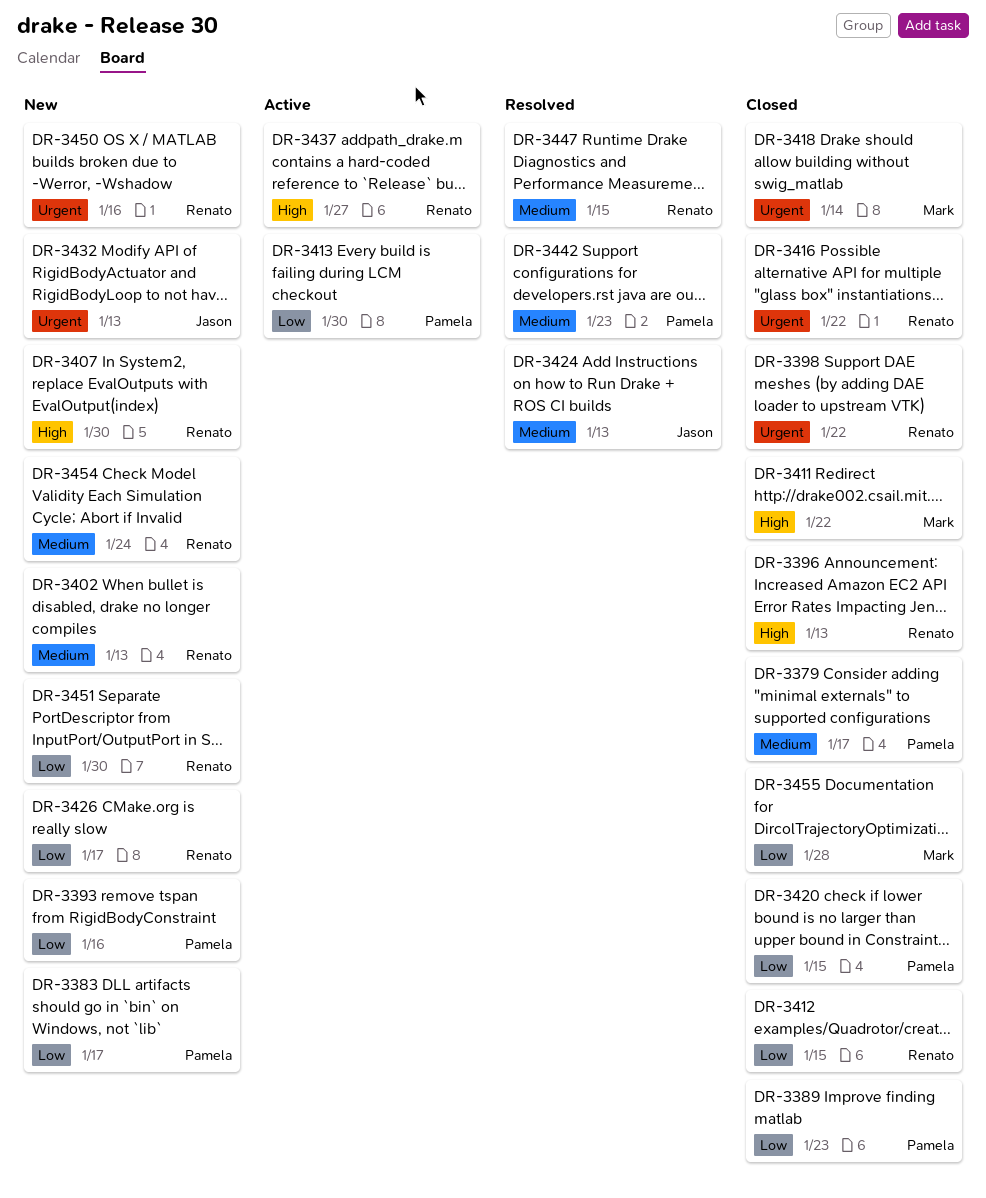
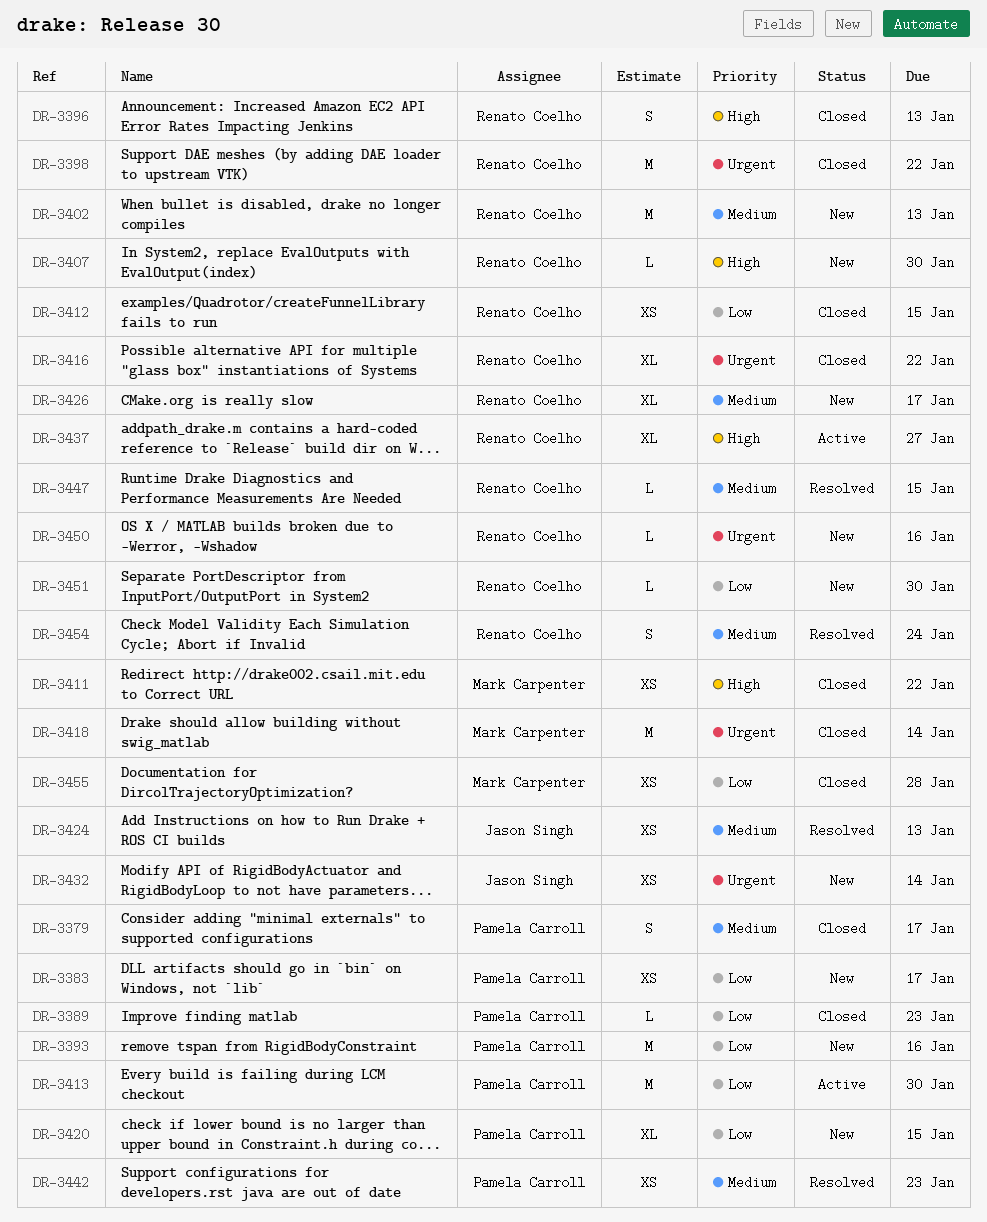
DR-3420, status: Closed -> New
DR-3426, priority: Low -> Medium
DR-3432, due: Jan 13 -> Jan 14
DR-3454, status: New -> Resolved

